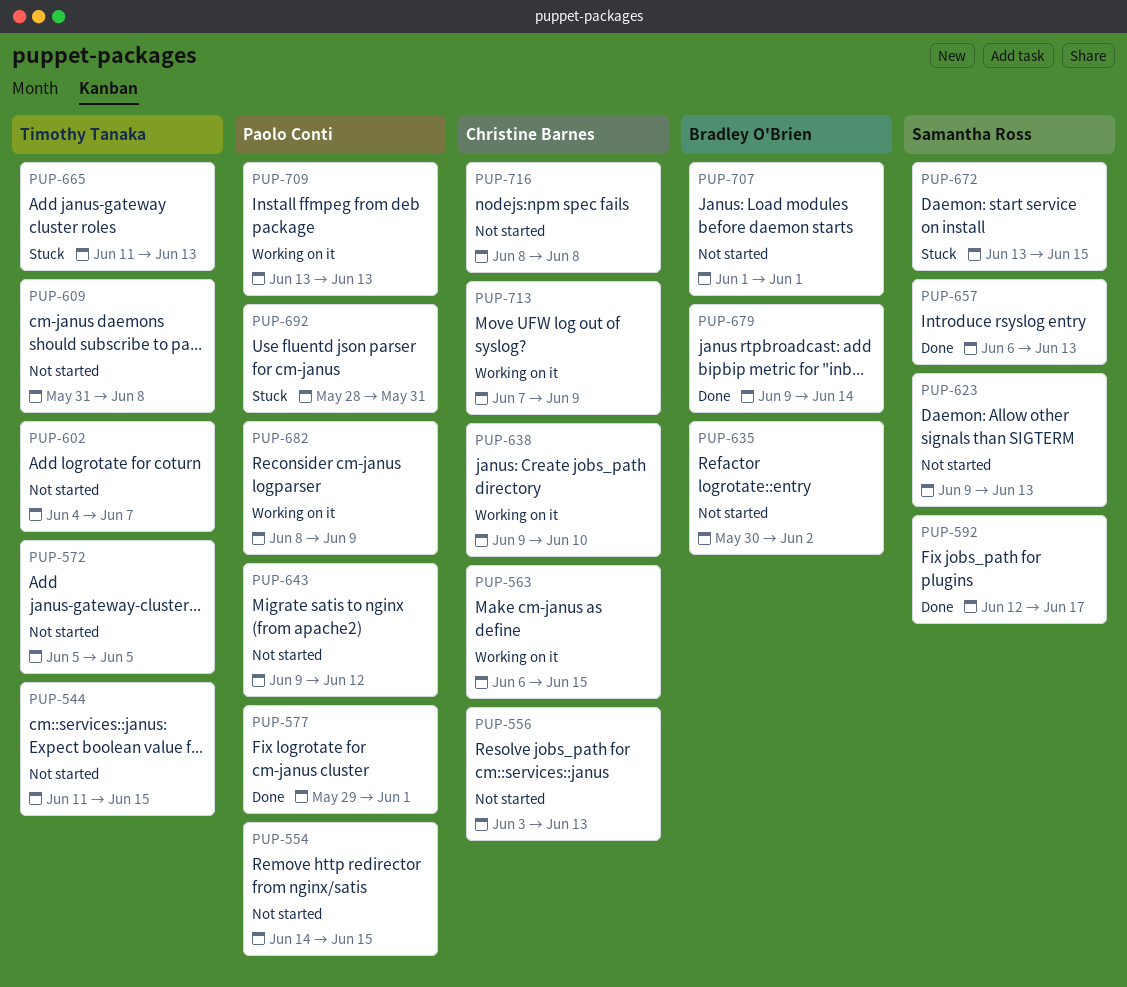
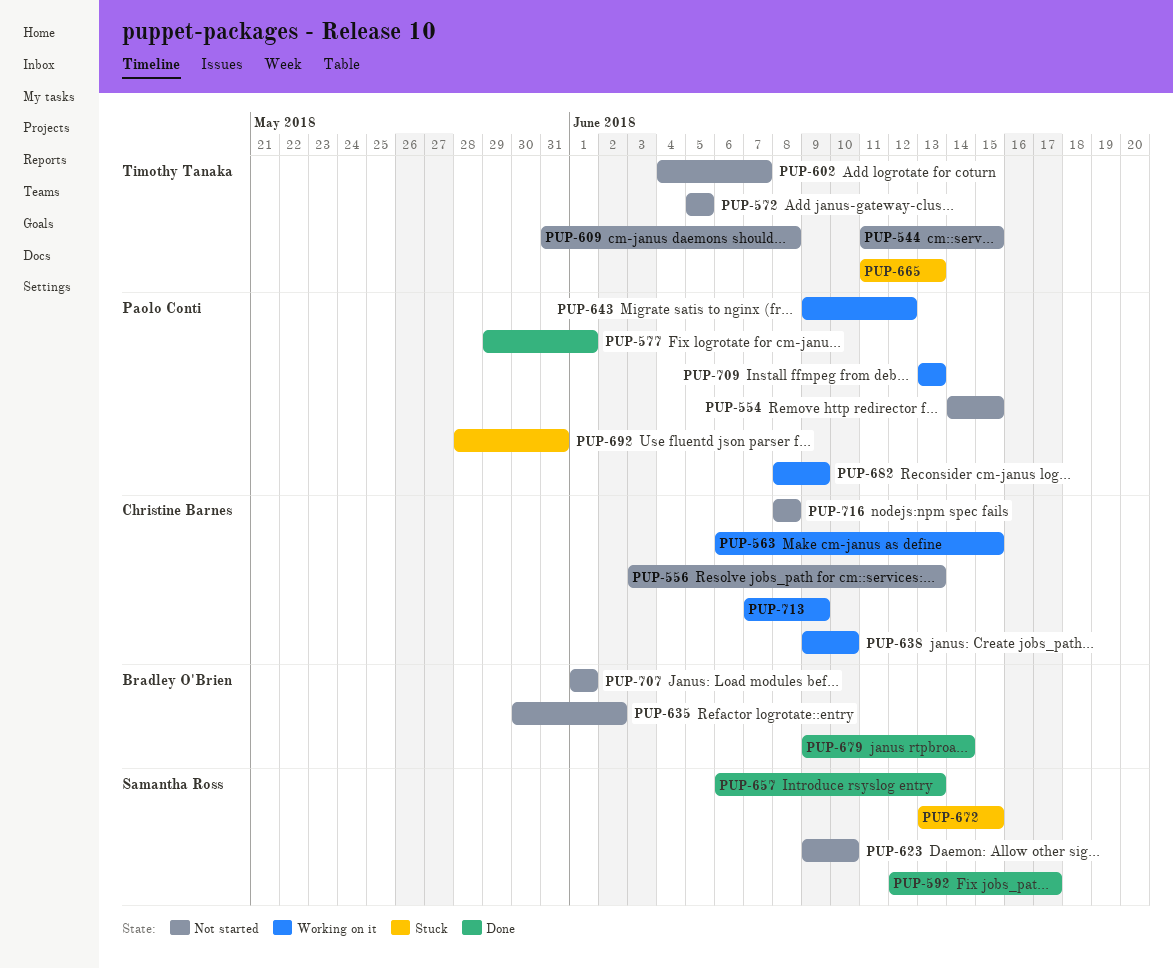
PUP-623, due: Jun 13 -> Jun 10
PUP-643, status: Not started -> Working on it

